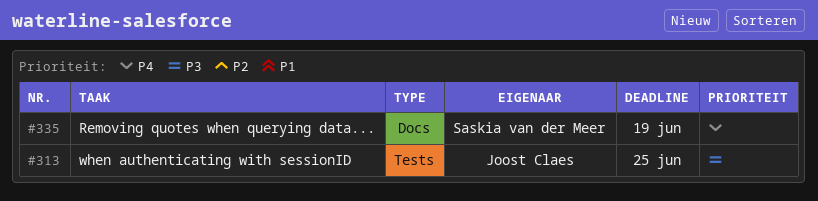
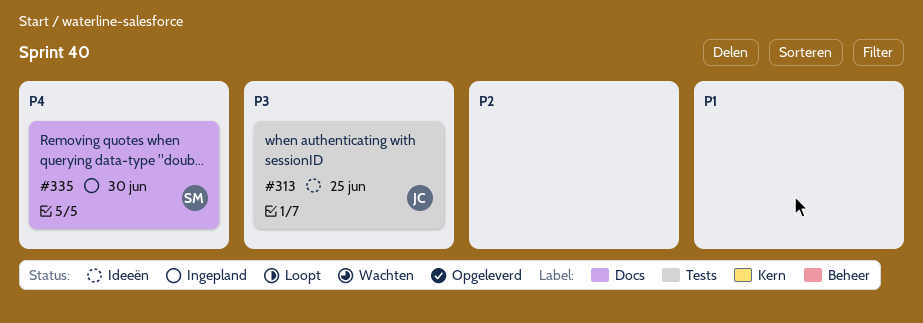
#335, due: Jun 19 -> Jun 30

